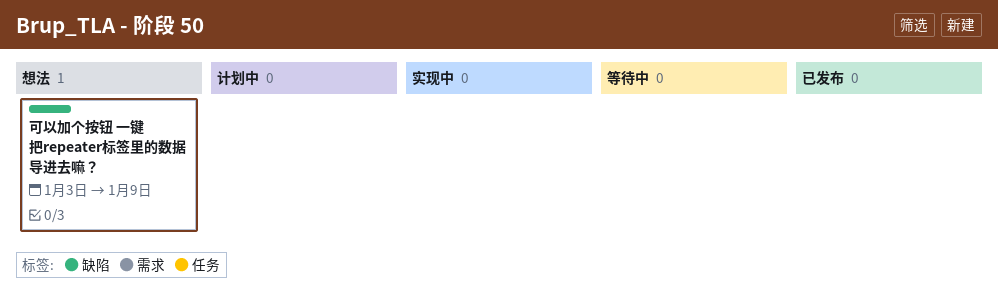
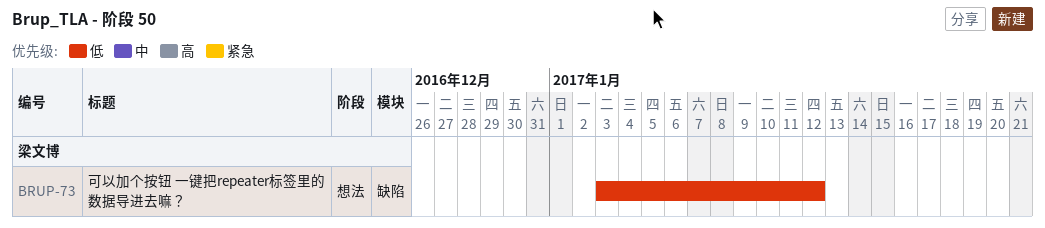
可以加个按钮 一键把repeater标签里的数据导进去嘛？, due: Jan 9 -> Jan 12

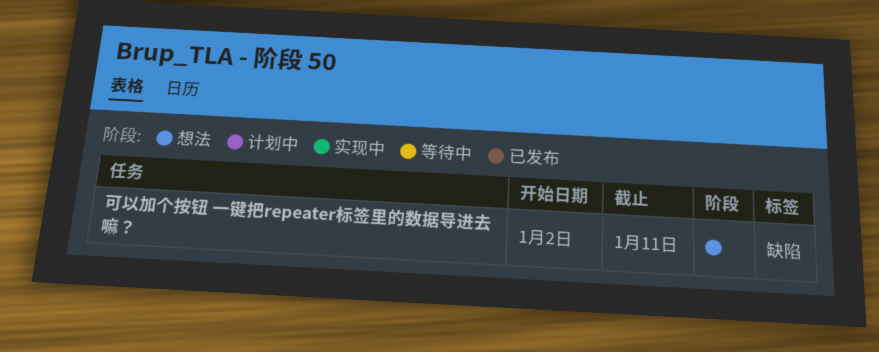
可以加个按钮 一键把repeater标签里的数据导进去嘛？, start: Jan 3 -> Jan 2
可以加个按钮 一键把repeater标签里的数据导进去嘛？, due: Jan 12 -> Jan 11

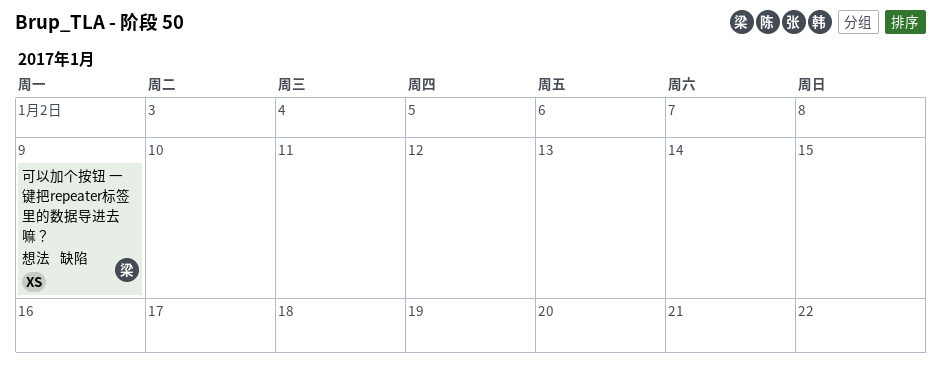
可以加个按钮 一键把repeater标签里的数据导进去嘛？, due: Jan 11 -> Jan 9

